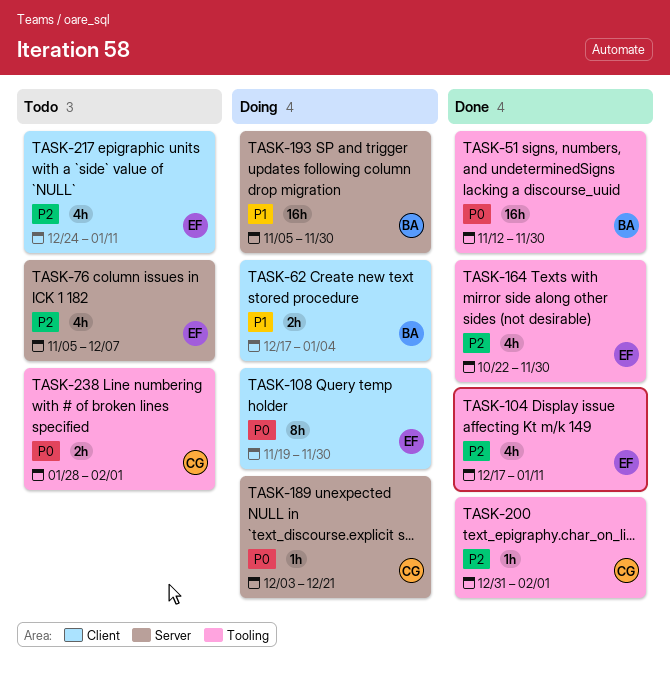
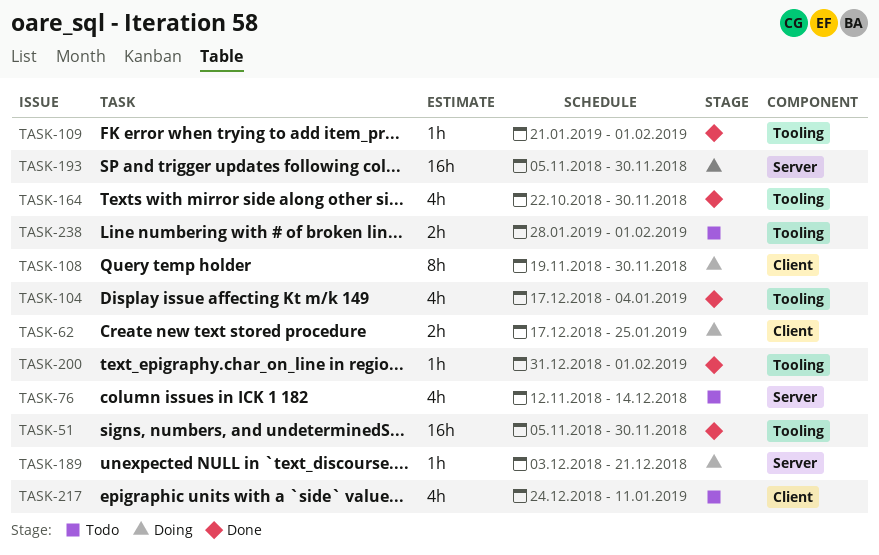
TASK-51, start: Nov 12 -> Nov 5
TASK-62, due: Jan 4 -> Jan 25
TASK-76, start: Nov 5 -> Nov 12
TASK-76, due: Dec 7 -> Dec 14
TASK-104, due: Jan 11 -> Jan 4
TASK-109: none -> present

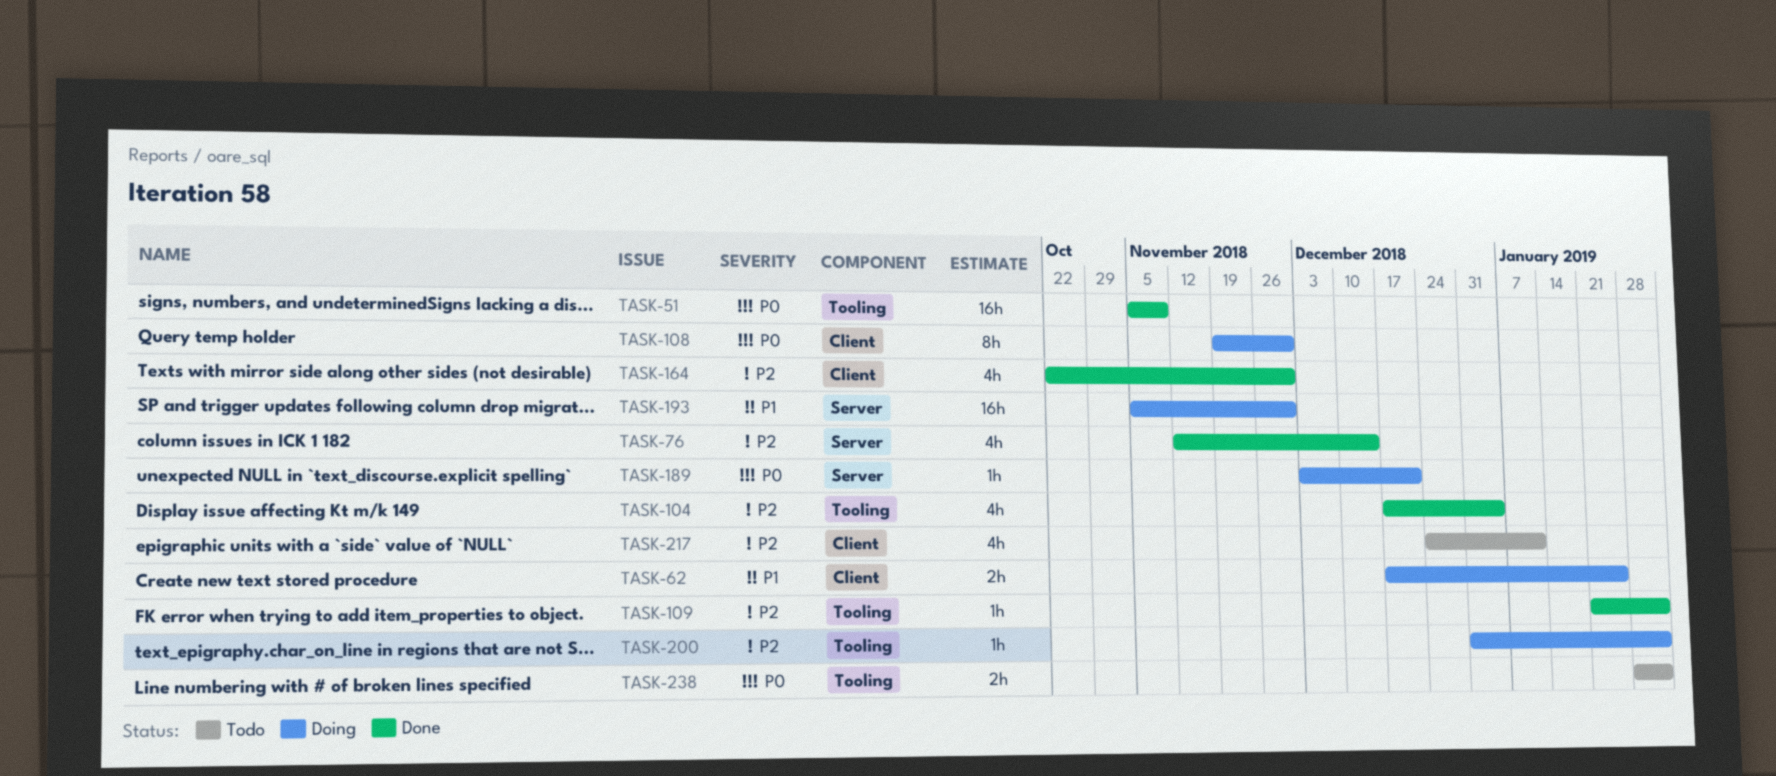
TASK-51, due: Nov 30 -> Nov 9
TASK-76, status: Todo -> Done
TASK-164, label: Tooling -> Client
TASK-200, status: Done -> Doing

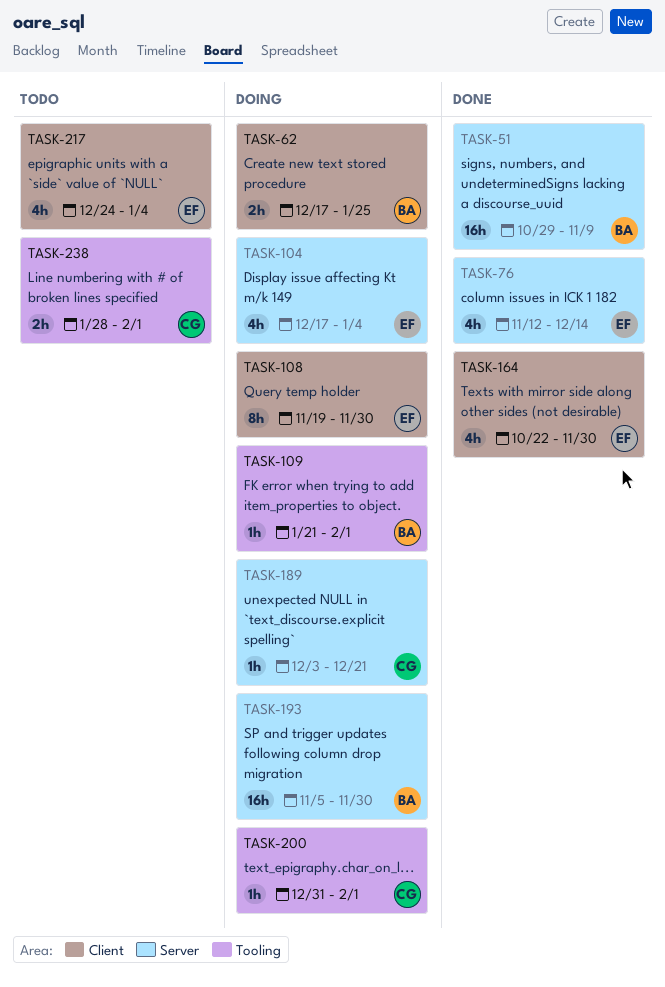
TASK-51, label: Tooling -> Server
TASK-51, start: Nov 5 -> Oct 29
TASK-104, status: Done -> Doing
TASK-104, label: Tooling -> Server
TASK-109, status: Done -> Doing
TASK-217, due: Jan 11 -> Jan 4

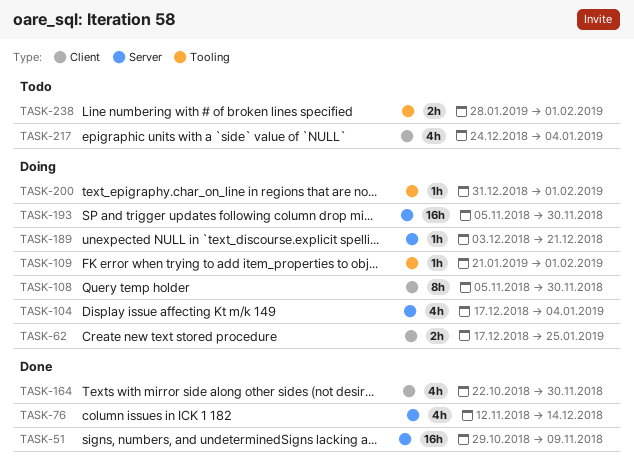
TASK-108, start: Nov 19 -> Nov 5

